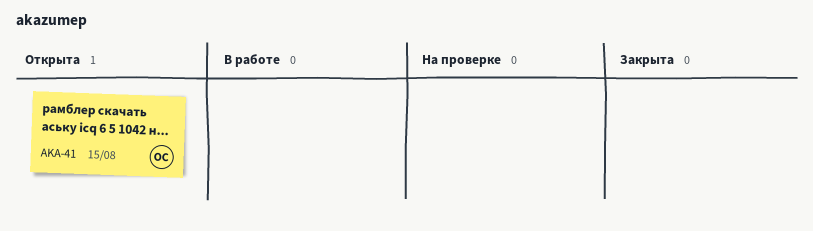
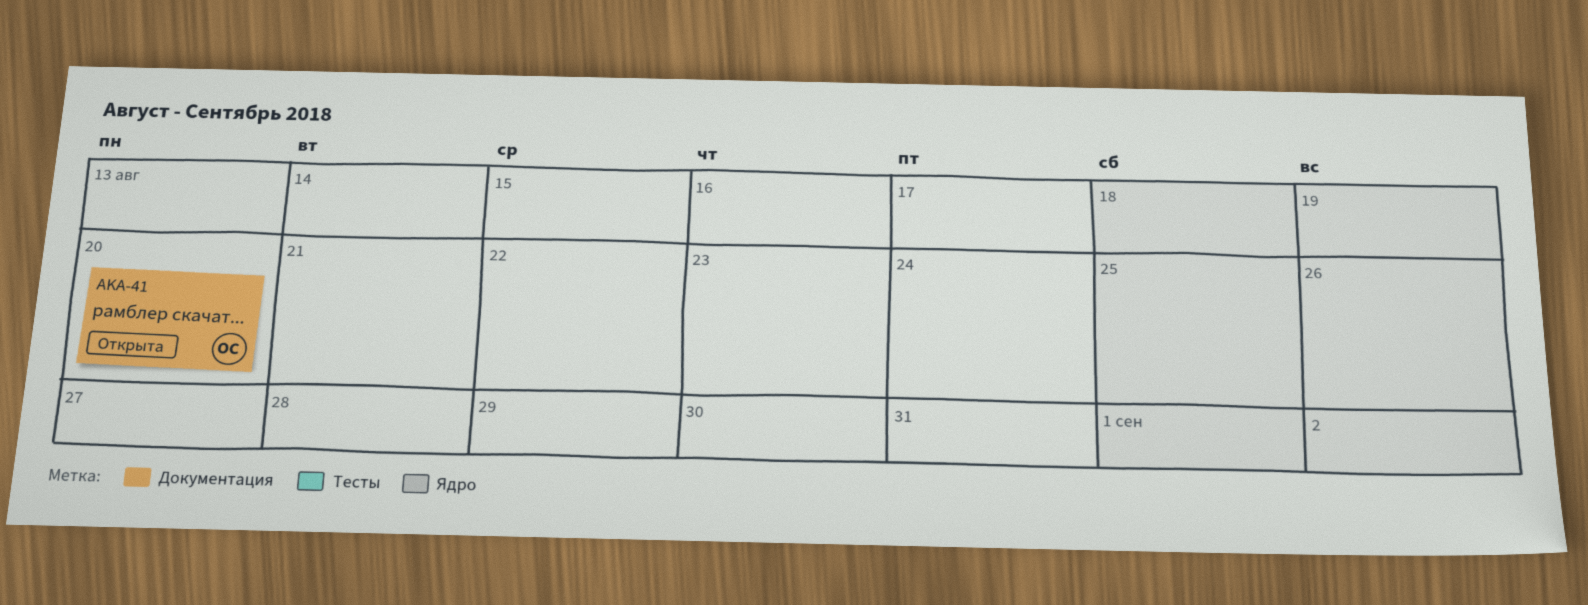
AKA-41, due: Aug 15 -> Aug 20

